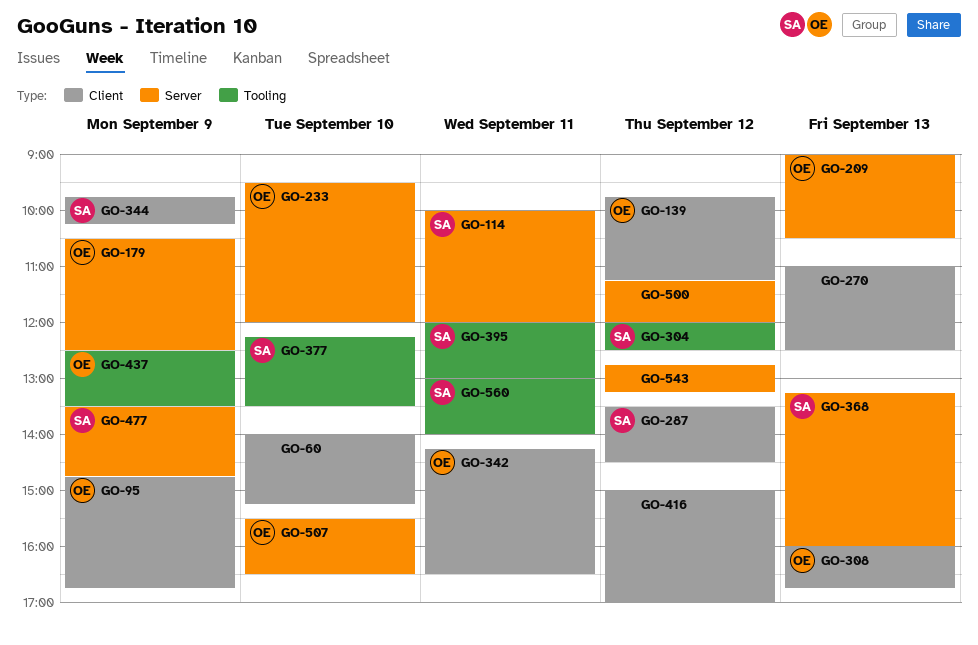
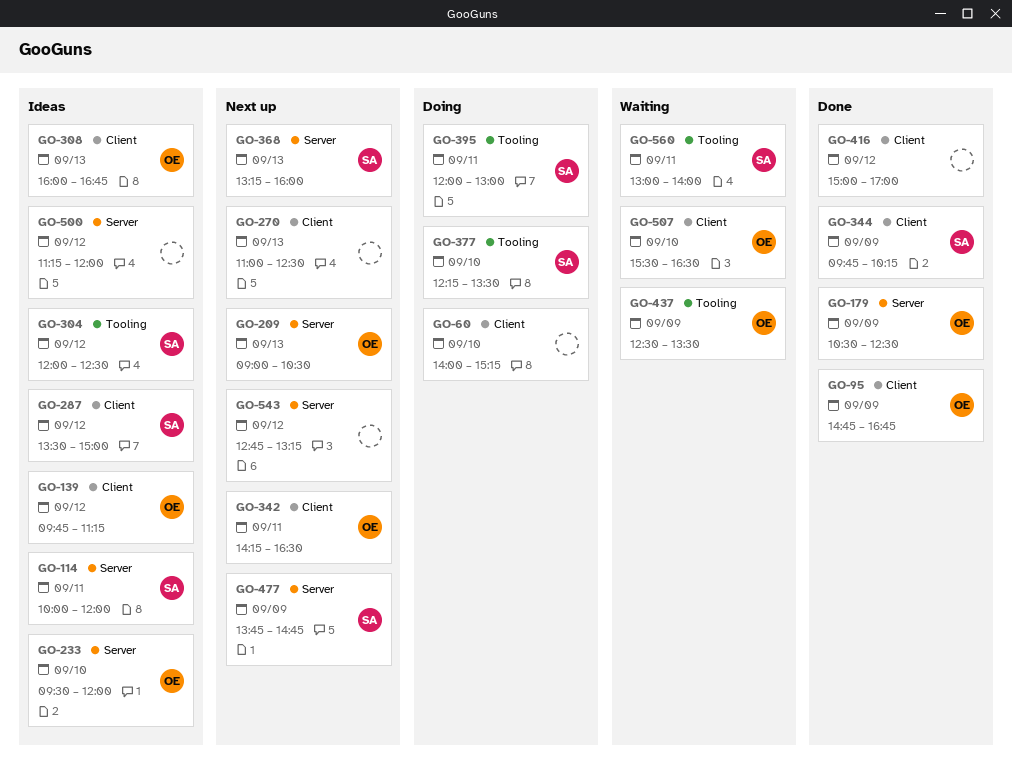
GO-287, ends: 14:30 -> 15:00
GO-477, begins: 13:30 -> 13:45
GO-507, label: Server -> Client

